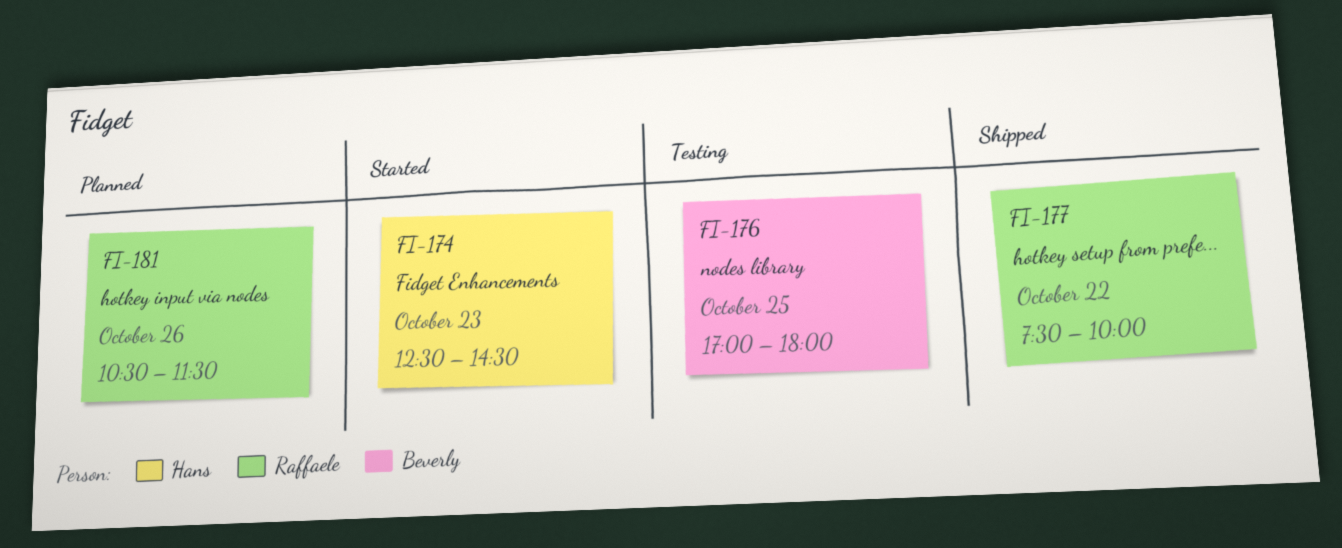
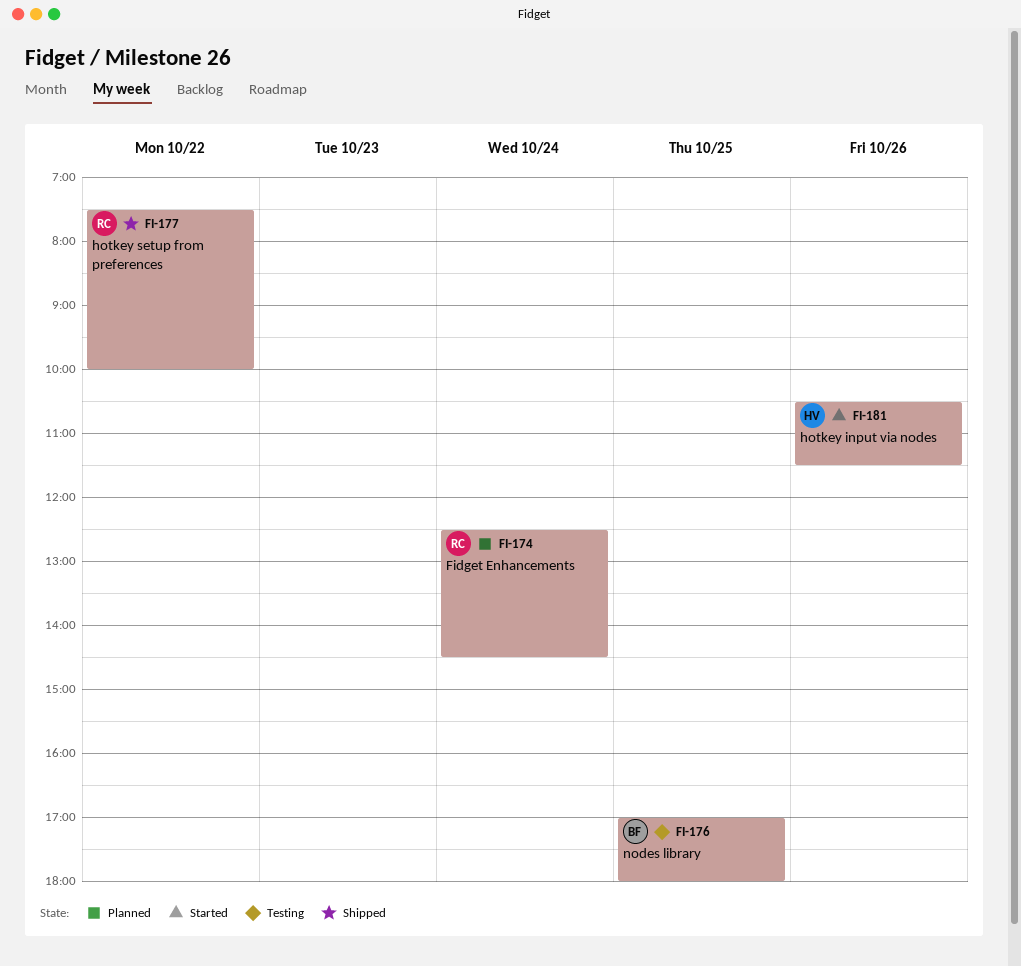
FI-174, status: Started -> Planned
FI-174, owner: Hans -> Raffaele
FI-174, day: Oct 23 -> Oct 24
FI-181, status: Planned -> Started
FI-181, owner: Raffaele -> Hans

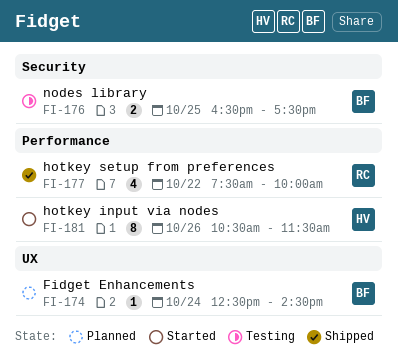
FI-174, owner: RC -> BF
FI-176, begins: 17:00 -> 16:30
FI-176, ends: 18:00 -> 17:30

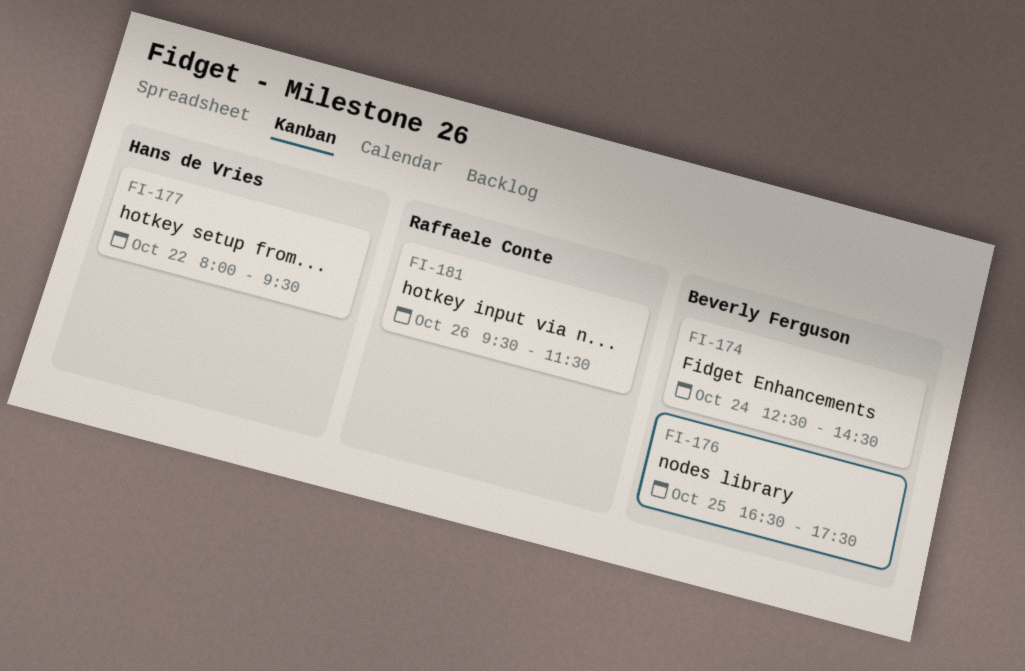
FI-177, owner: Raffaele Conte -> Hans de Vries
FI-177, begins: 07:30 -> 08:00
FI-177, ends: 10:00 -> 09:30
FI-181, owner: Hans de Vries -> Raffaele Conte
FI-181, begins: 10:30 -> 09:30

